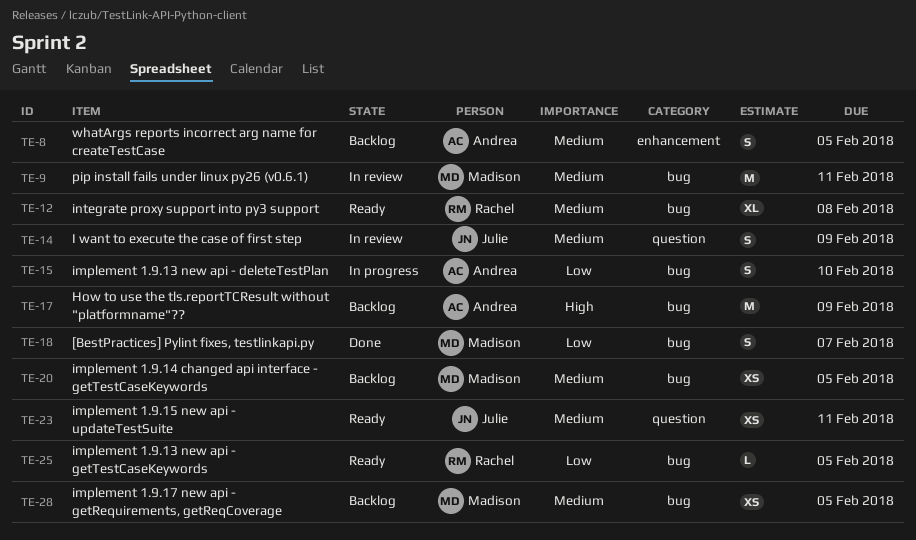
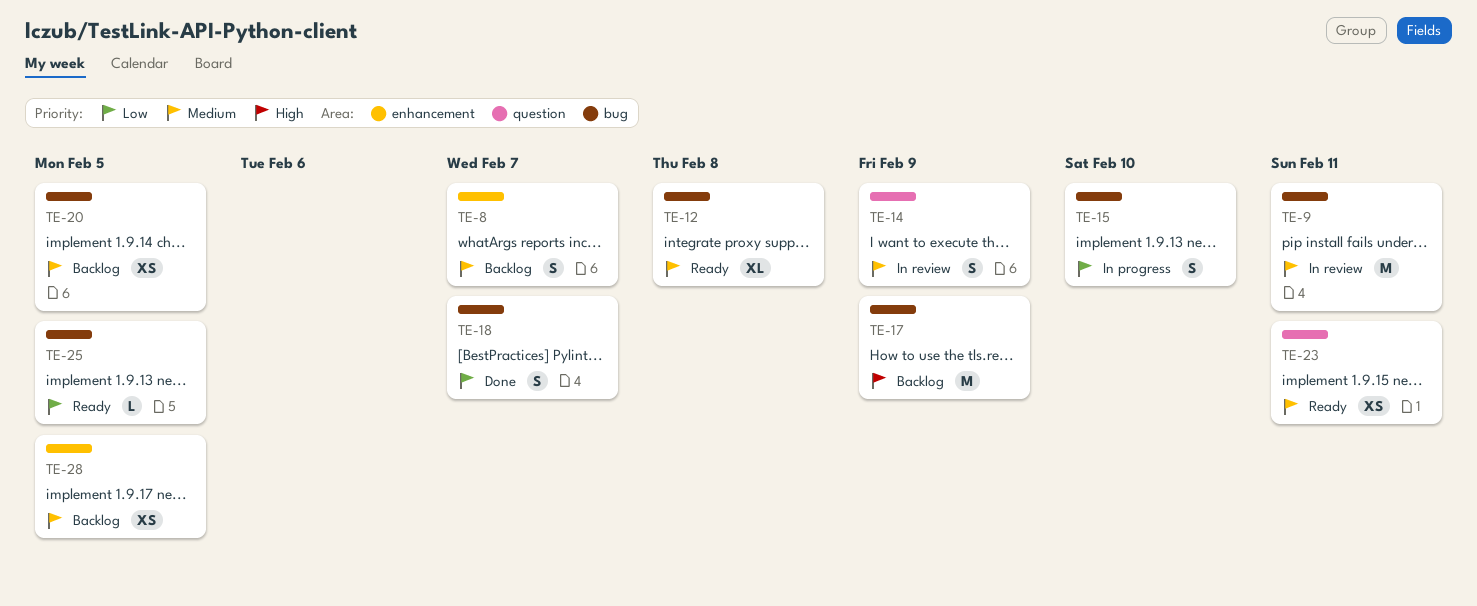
TE-8, due: Feb 5 -> Feb 7
TE-28, label: bug -> enhancement

